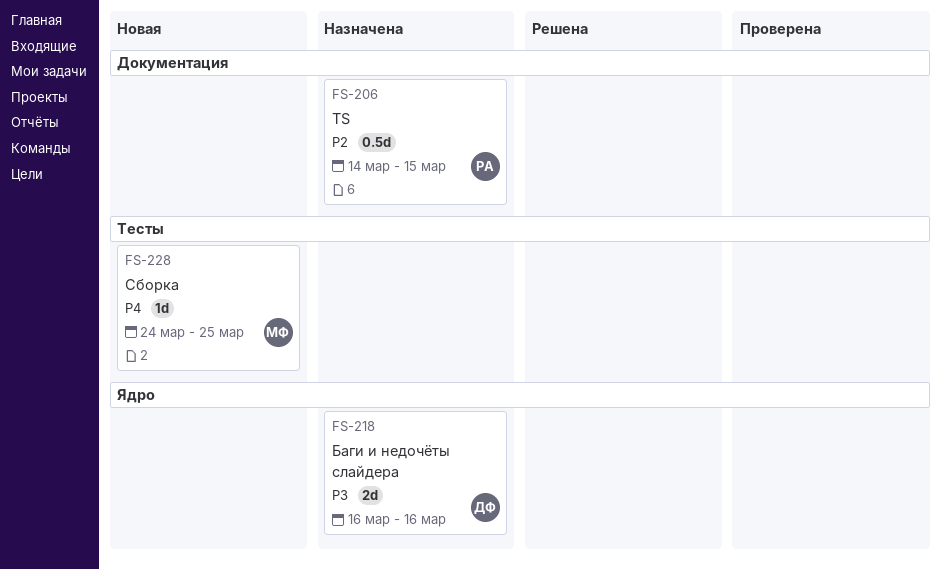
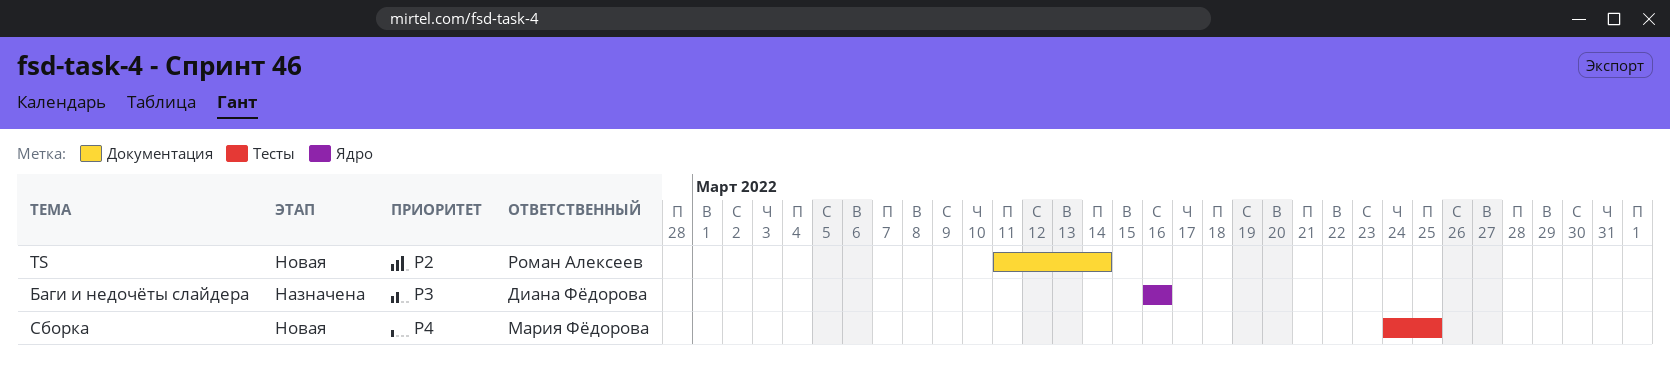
TS, status: Назначена -> Новая
TS, start: Mar 14 -> Mar 11
TS, due: Mar 15 -> Mar 14

